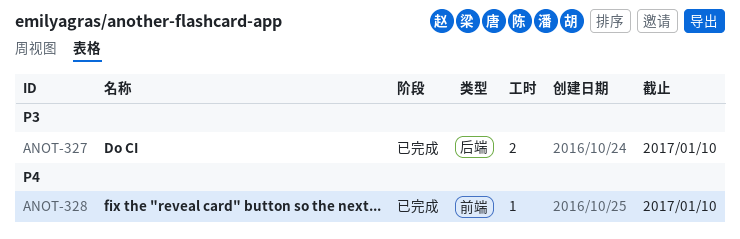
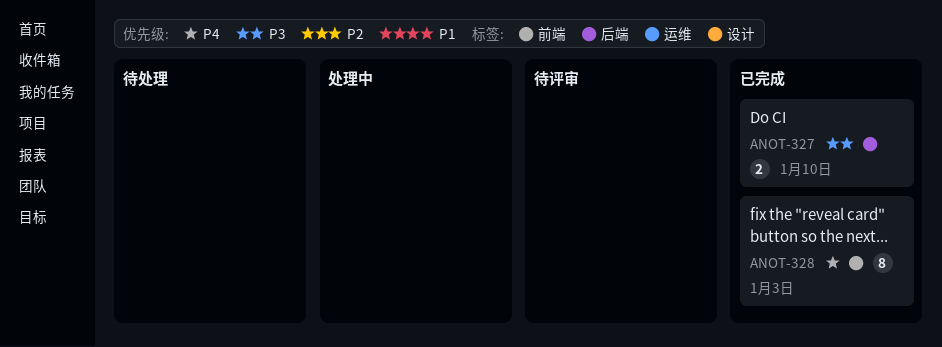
ANOT-328, estimate: 1 -> 8
ANOT-328, due: Jan 10 -> Jan 3

